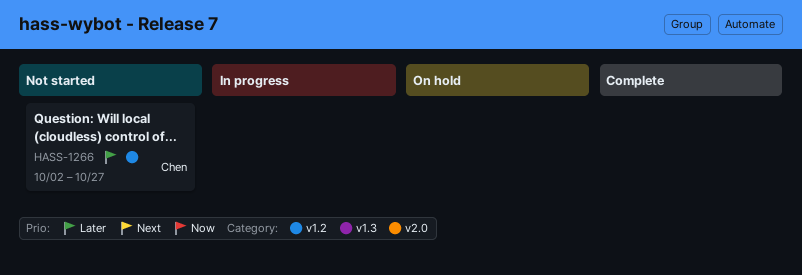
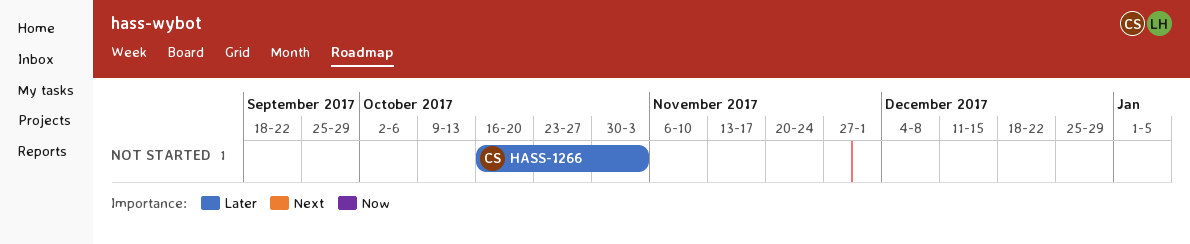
HASS-1266, start: Oct 2 -> Oct 16
HASS-1266, due: Oct 27 -> Nov 3

